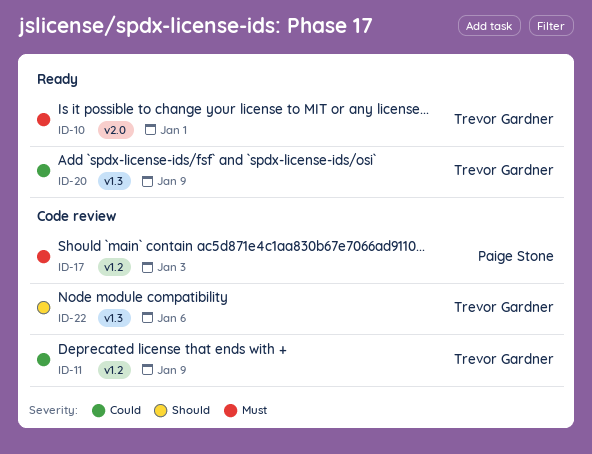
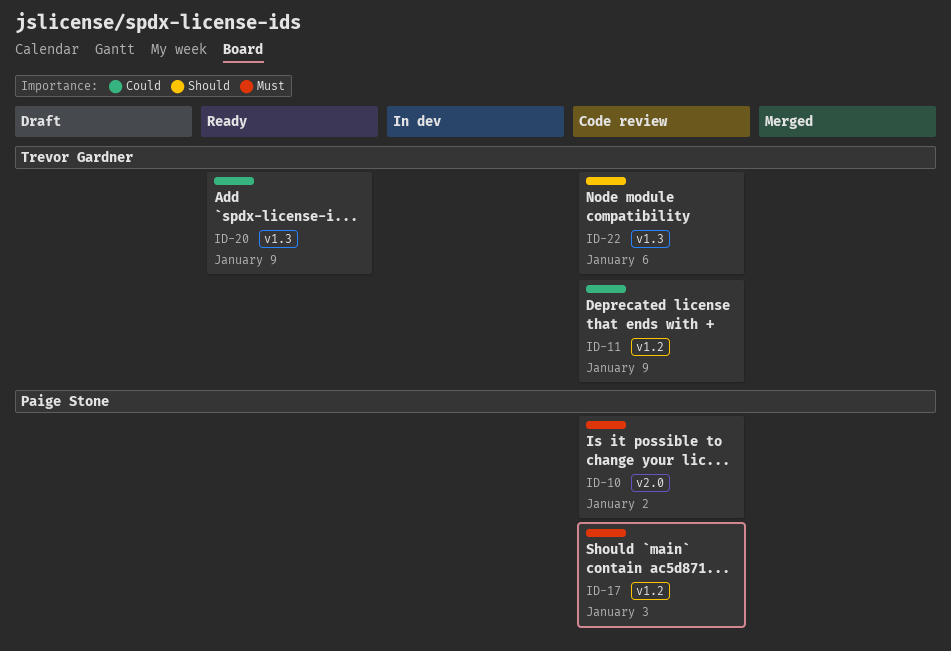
ID-10, status: Ready -> Code review
ID-10, owner: Trevor Gardner -> Paige Stone
ID-10, due: Jan 1 -> Jan 2

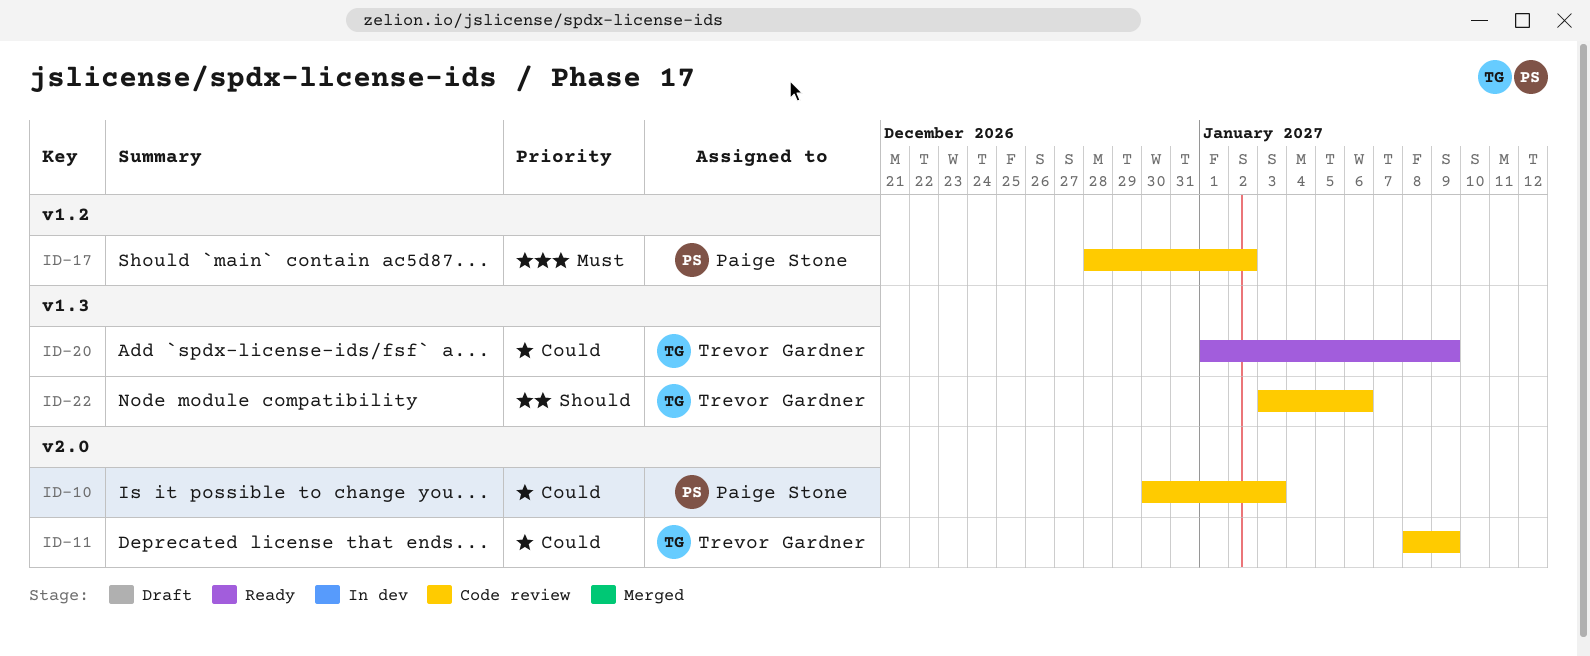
ID-10, priority: Must -> Could
ID-10, due: Jan 2 -> Jan 3
ID-11, label: v1.2 -> v2.0
ID-17, due: Jan 3 -> Jan 2

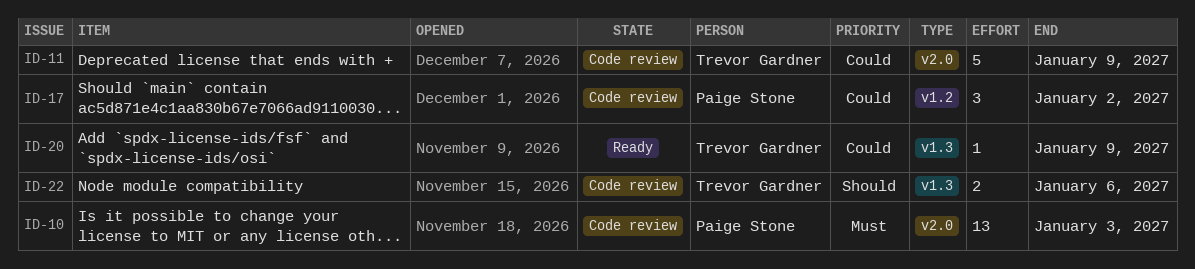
ID-10, priority: Could -> Must
ID-17, priority: Must -> Could

